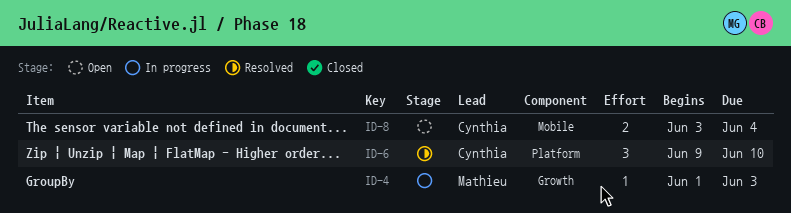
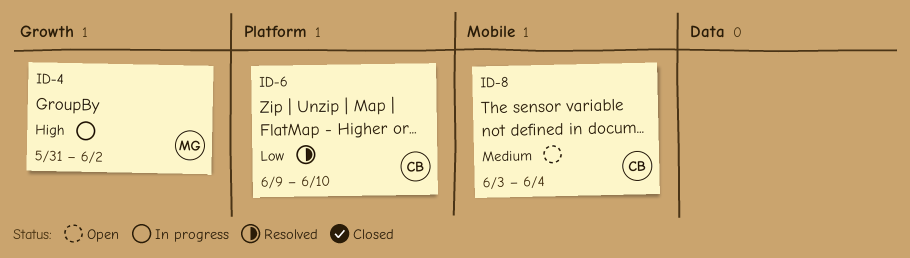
ID-4, start: Jun 1 -> May 31
ID-4, due: Jun 3 -> Jun 2

